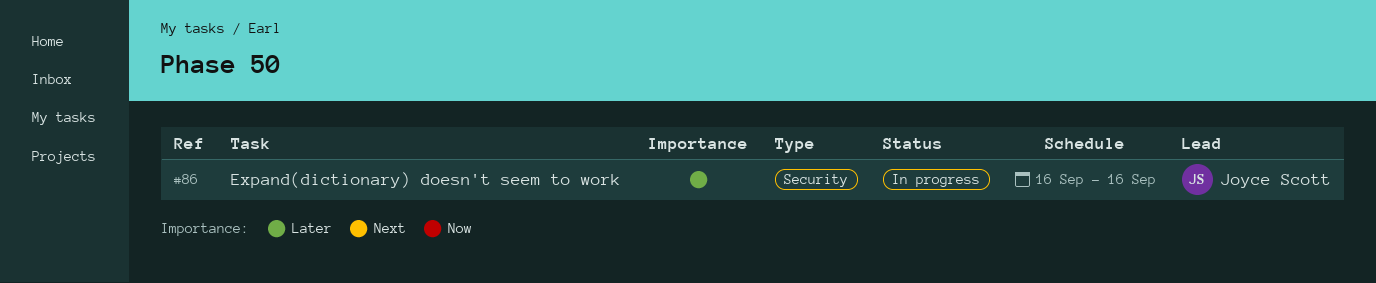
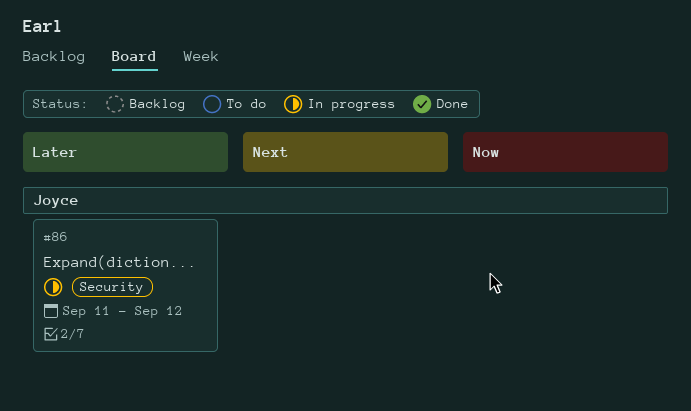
#86, start: Sep 16 -> Sep 11
#86, due: Sep 16 -> Sep 12

